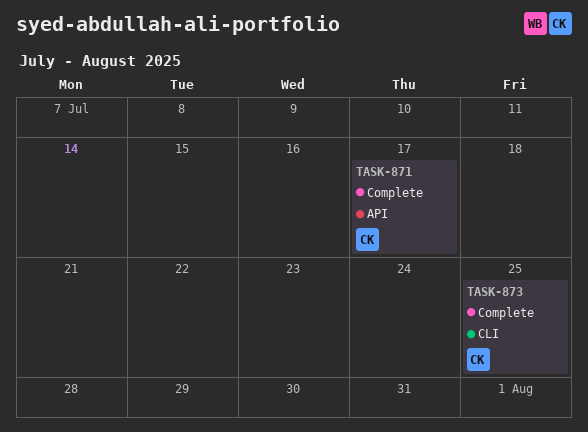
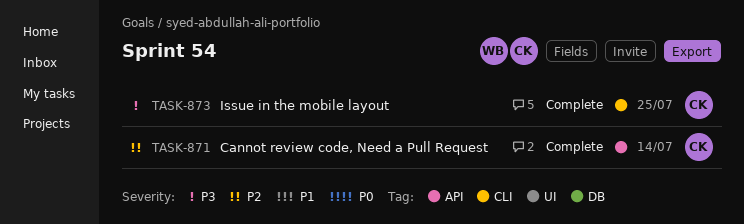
TASK-871, due: Jul 17 -> Jul 14

